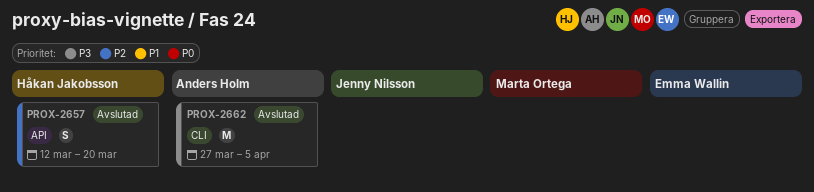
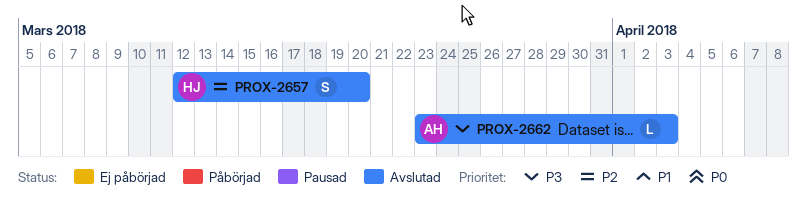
PROX-2662, estimate: M -> L
PROX-2662, start: Mar 27 -> Mar 23
PROX-2662, due: Apr 5 -> Apr 3

